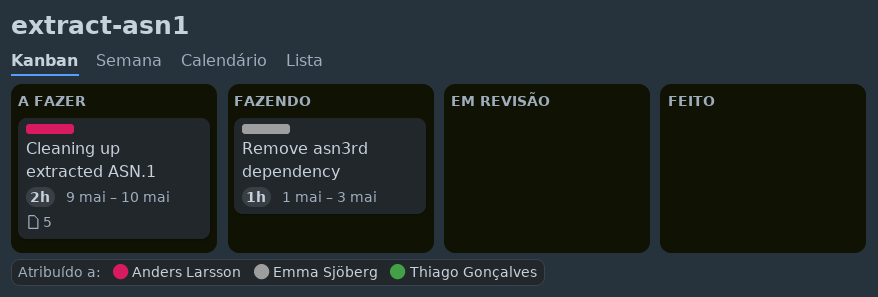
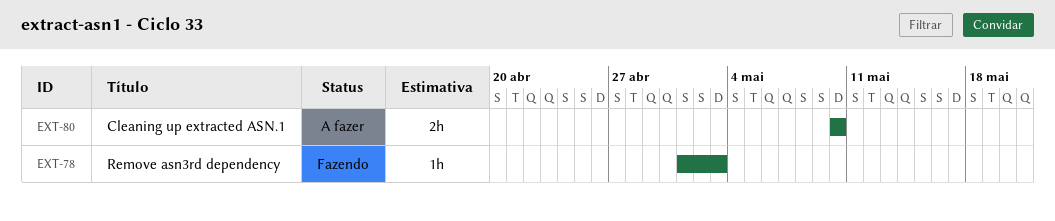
Cleaning up extracted ASN.1, start: May 9 -> May 10

